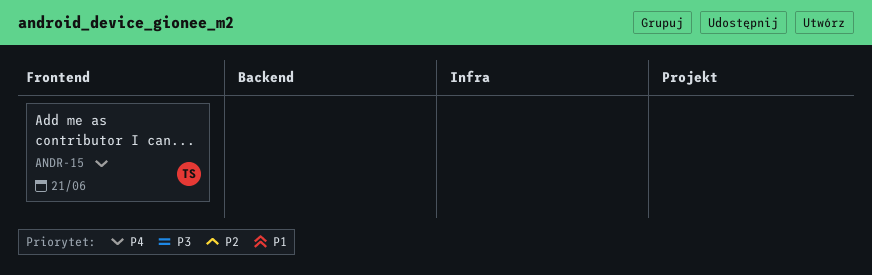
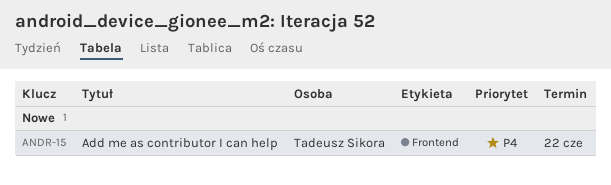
ANDR-15, due: Jun 21 -> Jun 22

